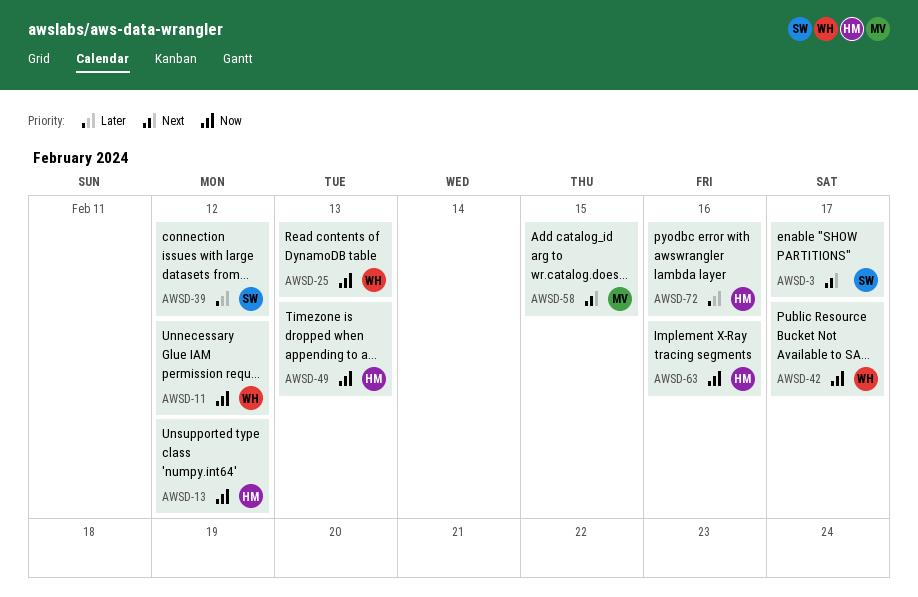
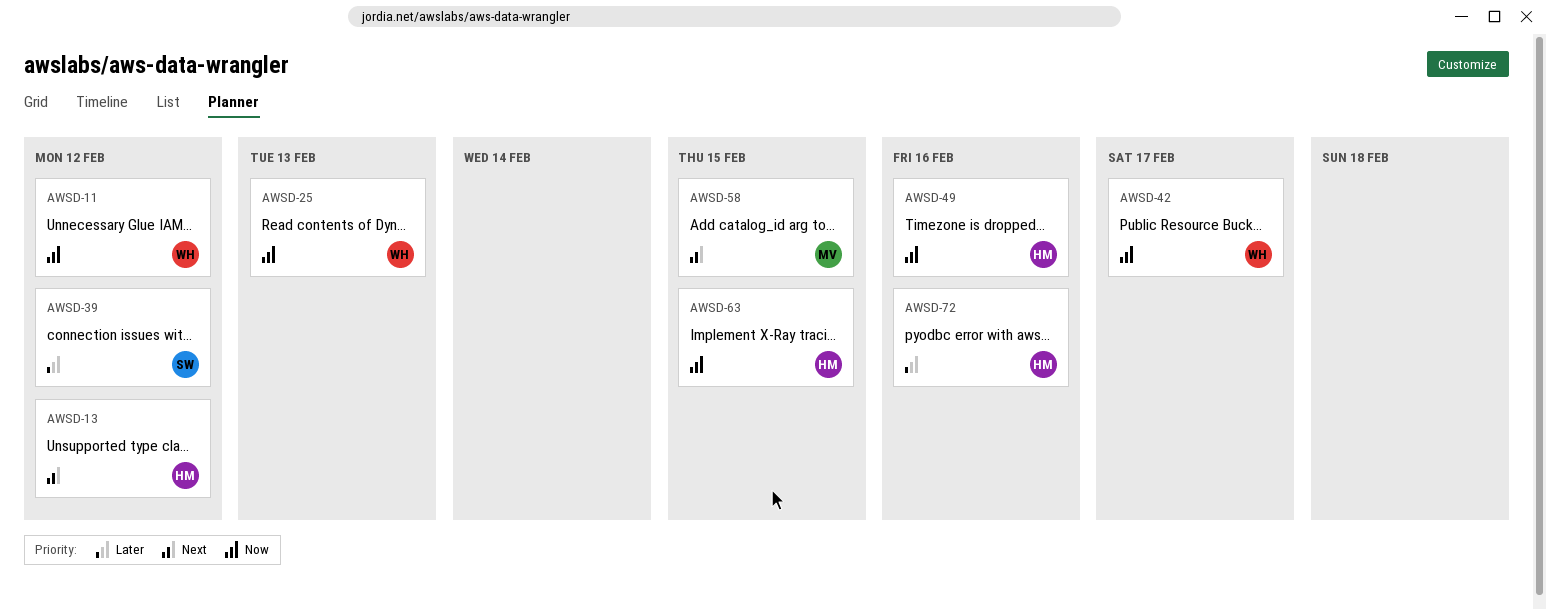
AWSD-3: present -> none
AWSD-13, priority: Now -> Next
AWSD-49, due: Feb 13 -> Feb 16
AWSD-63, due: Feb 16 -> Feb 15

